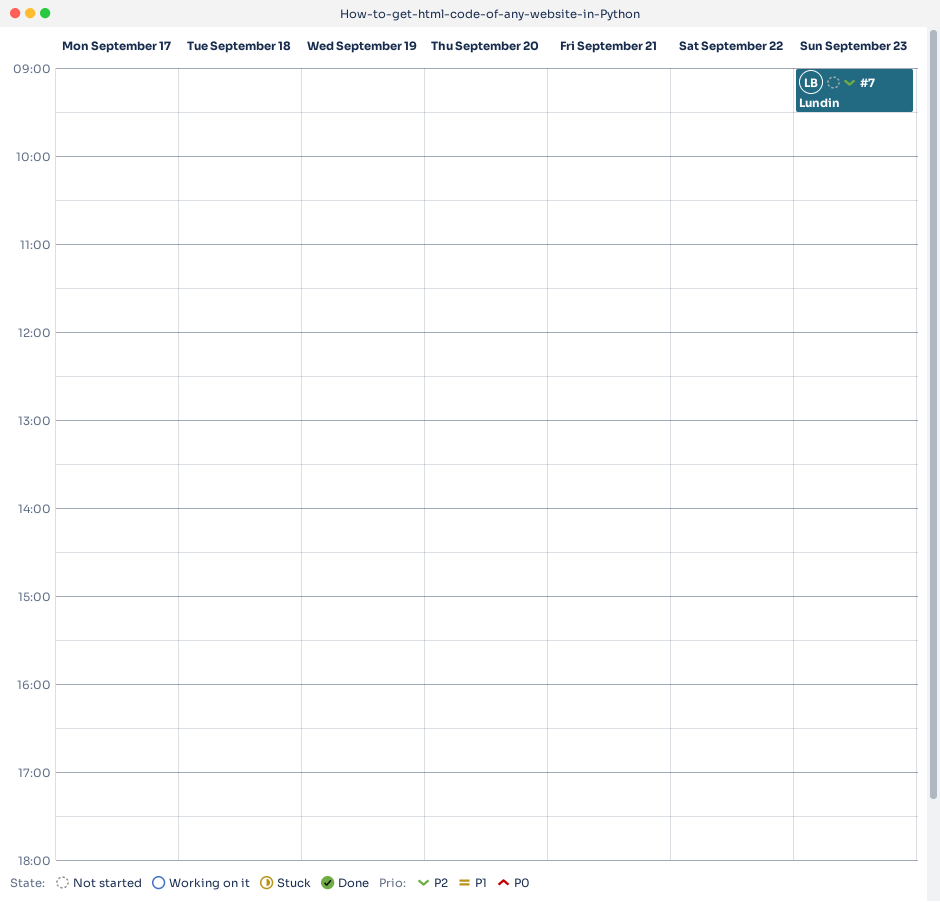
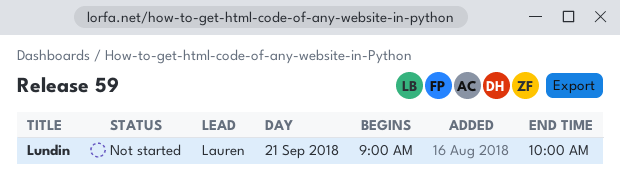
Lundin, day: Sep 23 -> Sep 21
Lundin, ends: 09:30 -> 10:00

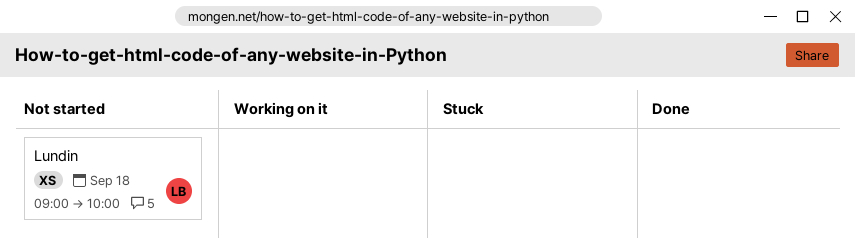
Lundin, day: Sep 21 -> Sep 18

